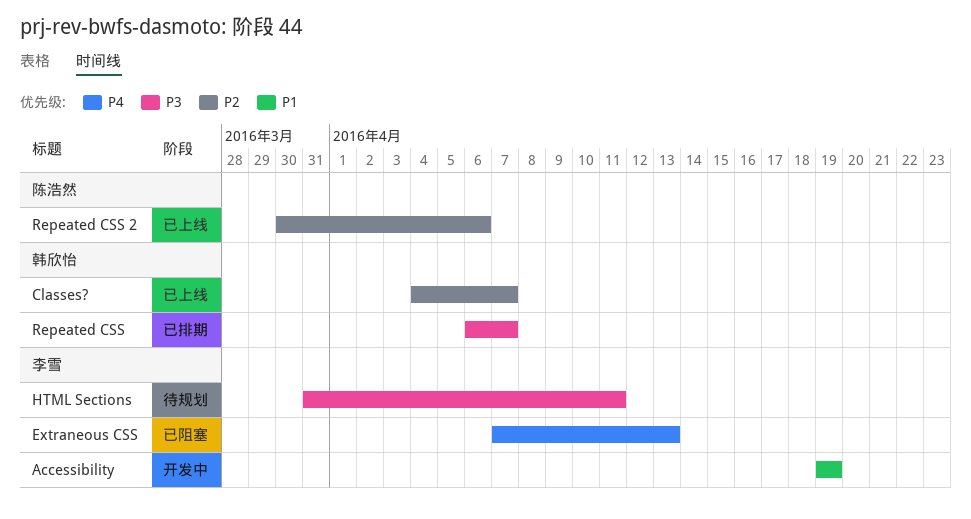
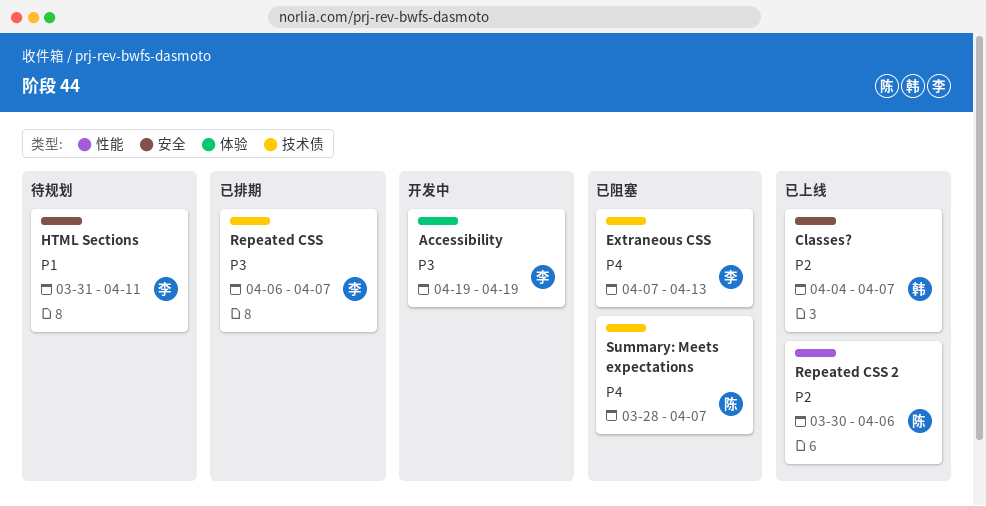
Accessibility, priority: P1 -> P3
HTML Sections, priority: P3 -> P1
Repeated CSS, owner: 韩欣怡 -> 李雪
Summary: Meets expectations: none -> present

